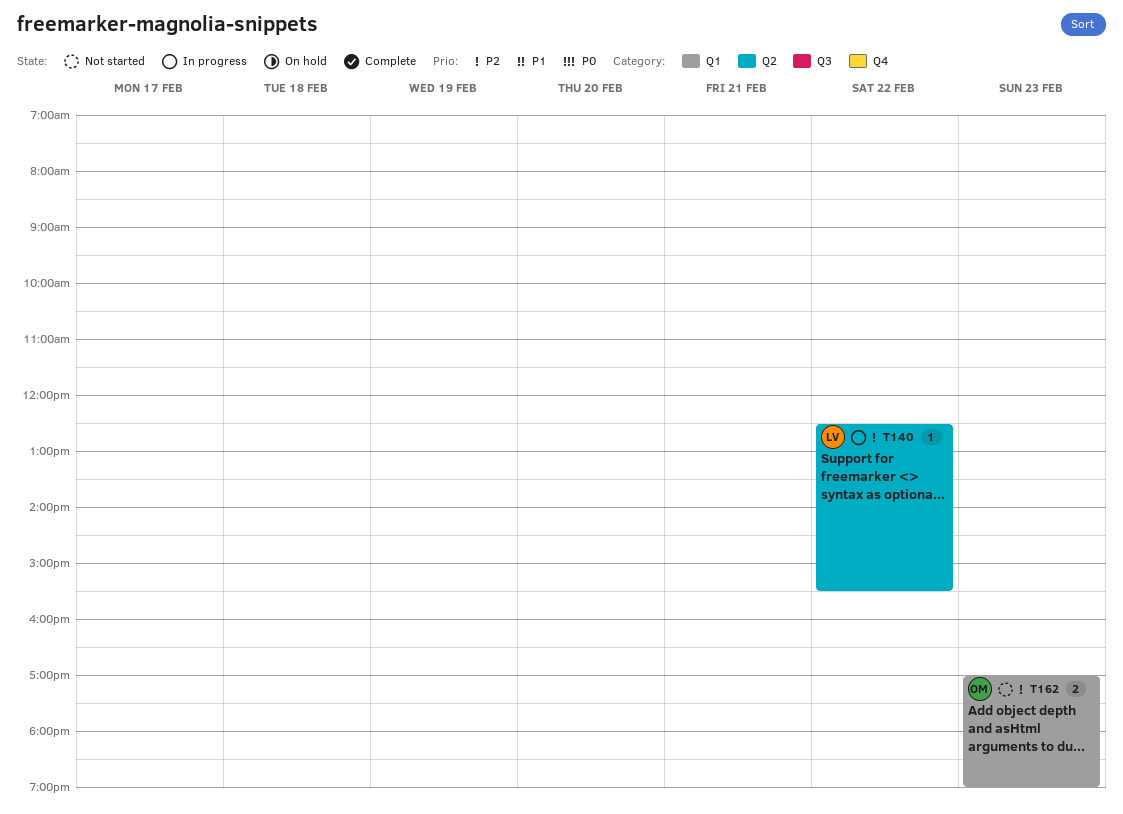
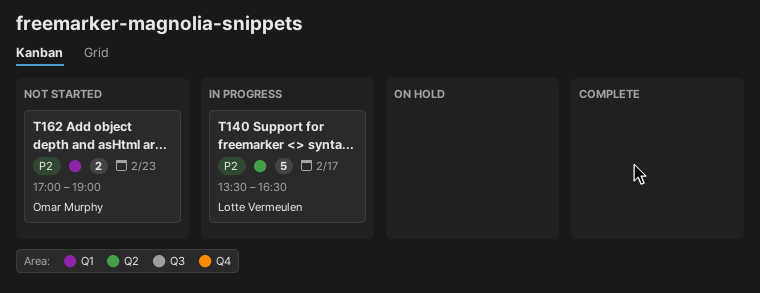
T140, estimate: 1 -> 5
T140, day: Feb 22 -> Feb 17
T140, begins: 12:30 -> 13:30
T140, ends: 15:30 -> 16:30

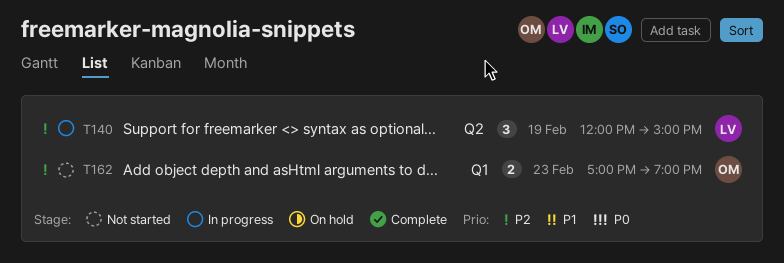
T140, estimate: 5 -> 3
T140, day: Feb 17 -> Feb 19
T140, begins: 13:30 -> 12:00
T140, ends: 16:30 -> 15:00

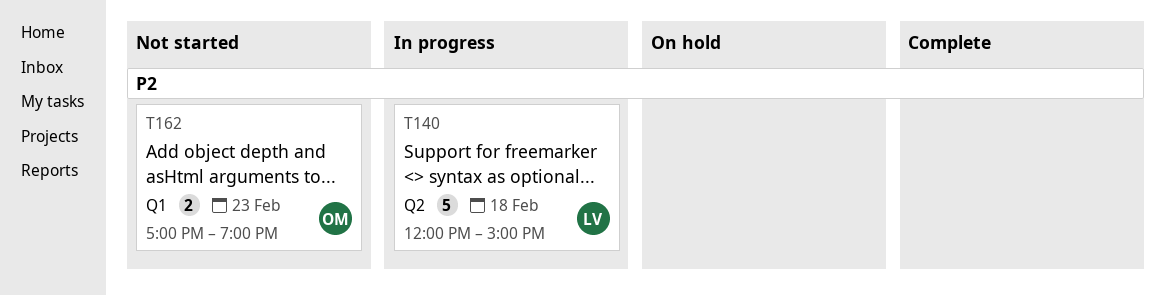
T140, estimate: 3 -> 5
T140, day: Feb 19 -> Feb 18

